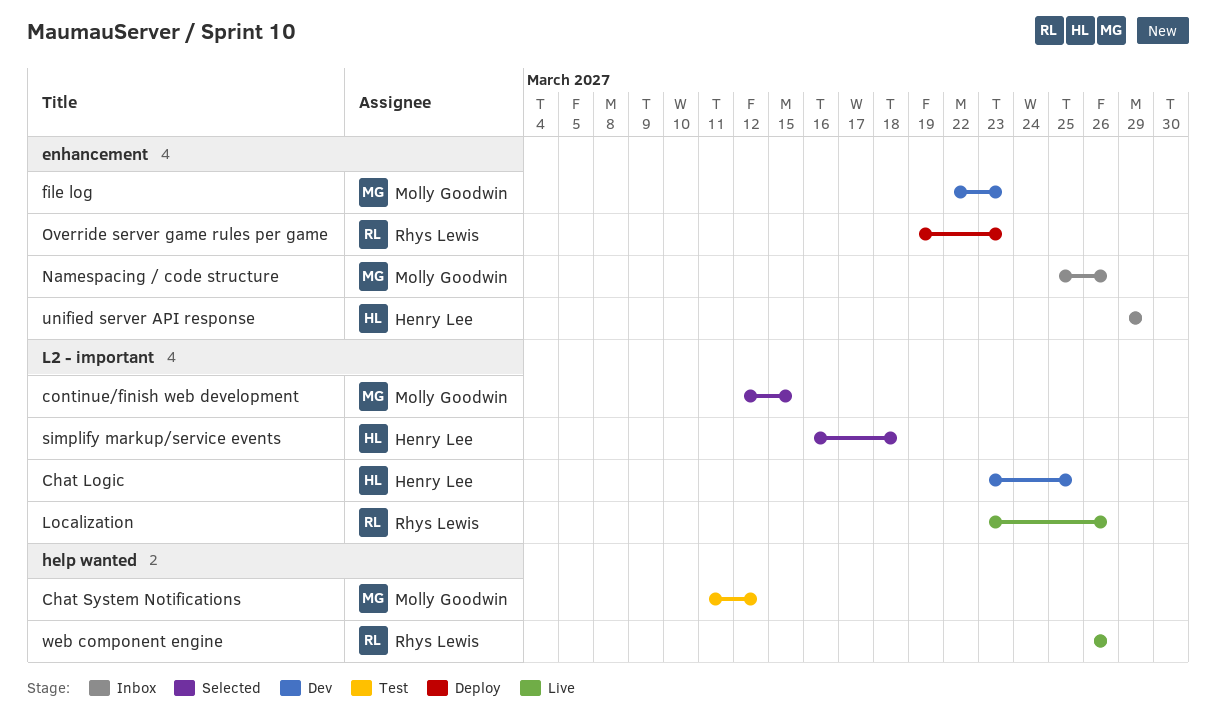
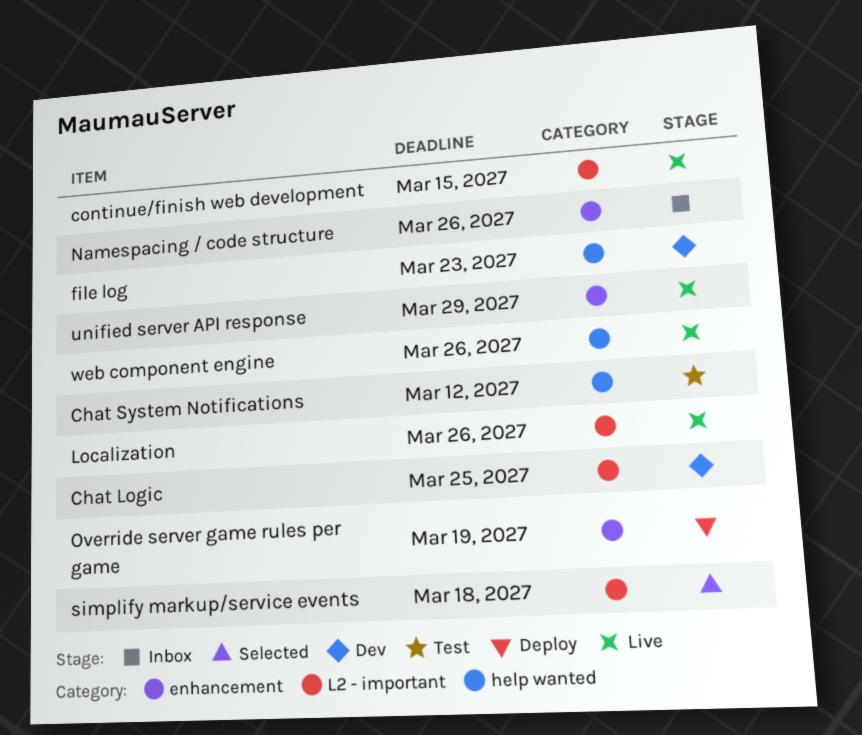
continue/finish web development, status: Selected -> Live
file log, label: enhancement -> help wanted
Override server game rules per game, due: Mar 23 -> Mar 19
unified server API response, status: Inbox -> Live

